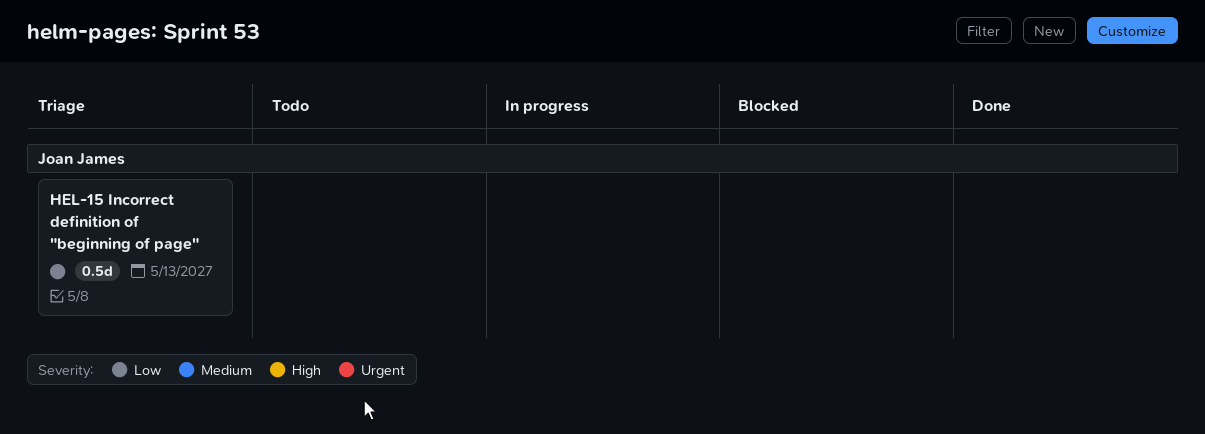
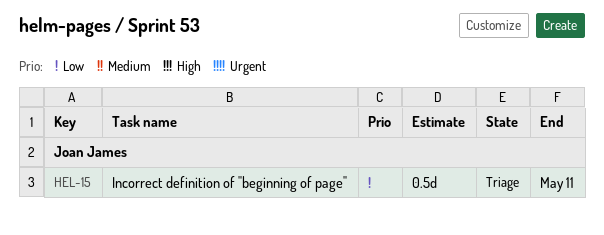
HEL-15, due: May 13 -> May 11

